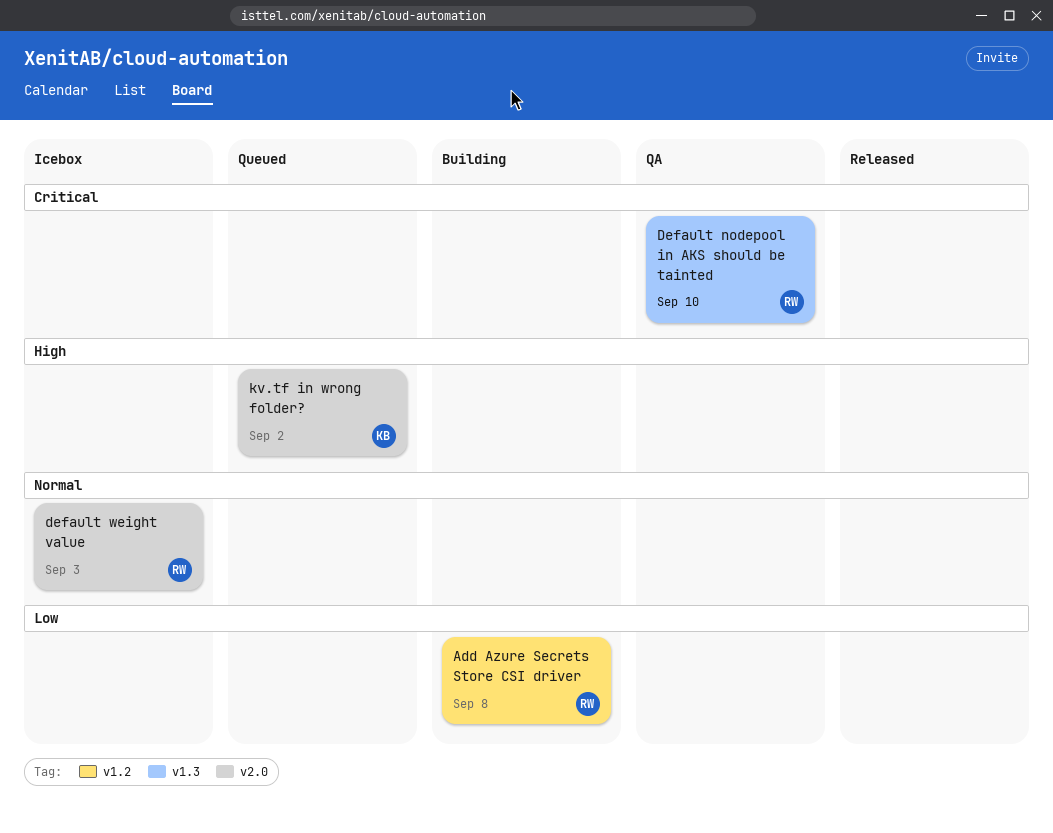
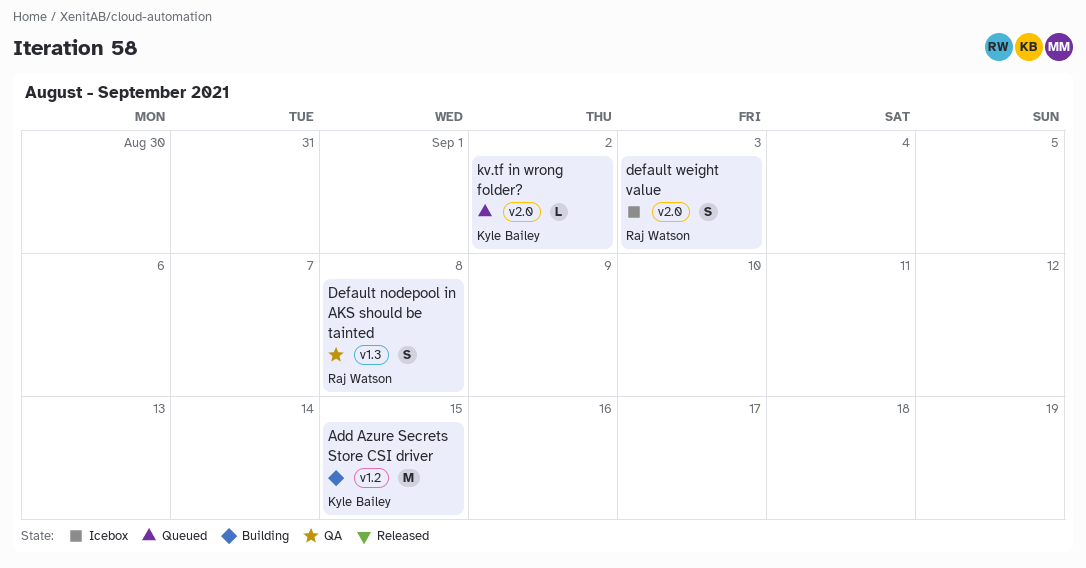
Add Azure Secrets Store CSI driver, owner: Raj Watson -> Kyle Bailey
Add Azure Secrets Store CSI driver, due: Sep 8 -> Sep 15
Default nodepool in AKS should be tainted, due: Sep 10 -> Sep 8

